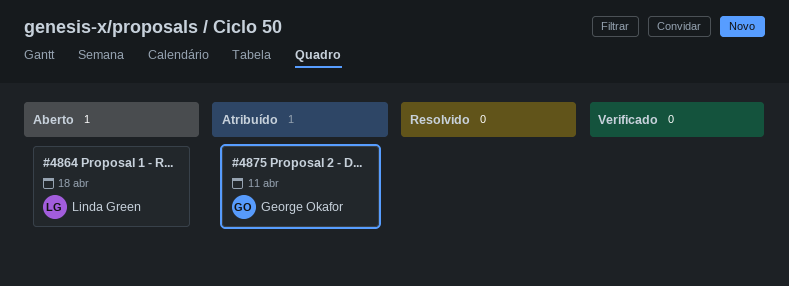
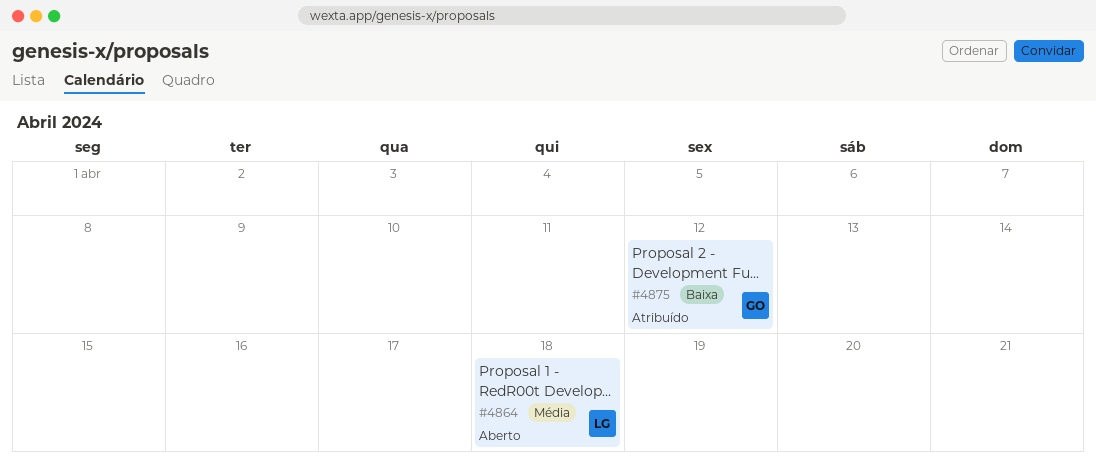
#4875, due: Apr 11 -> Apr 12

